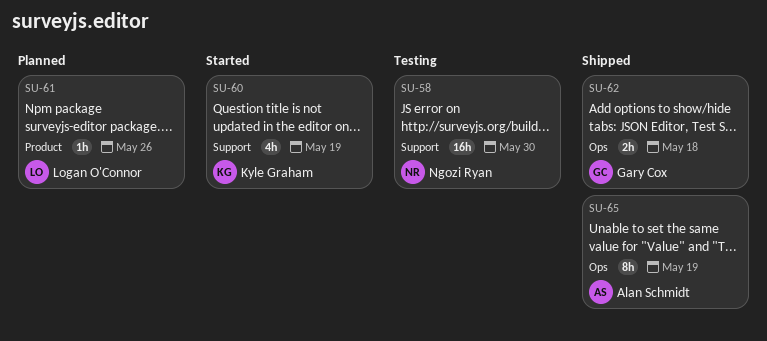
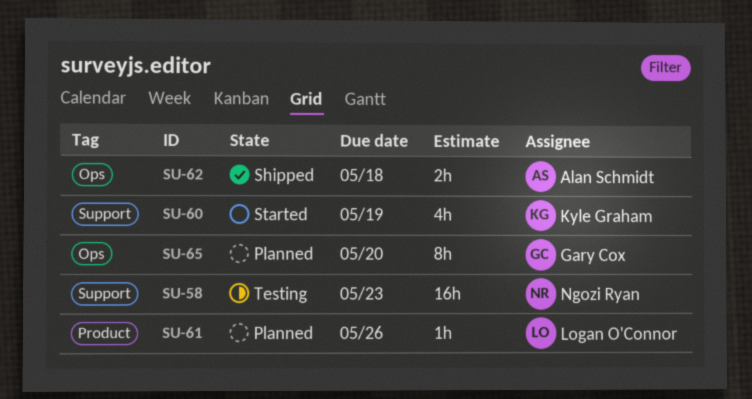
SU-58, due: May 30 -> May 23
SU-62, owner: Gary Cox -> Alan Schmidt
SU-65, status: Shipped -> Planned
SU-65, owner: Alan Schmidt -> Gary Cox
SU-65, due: May 19 -> May 20

